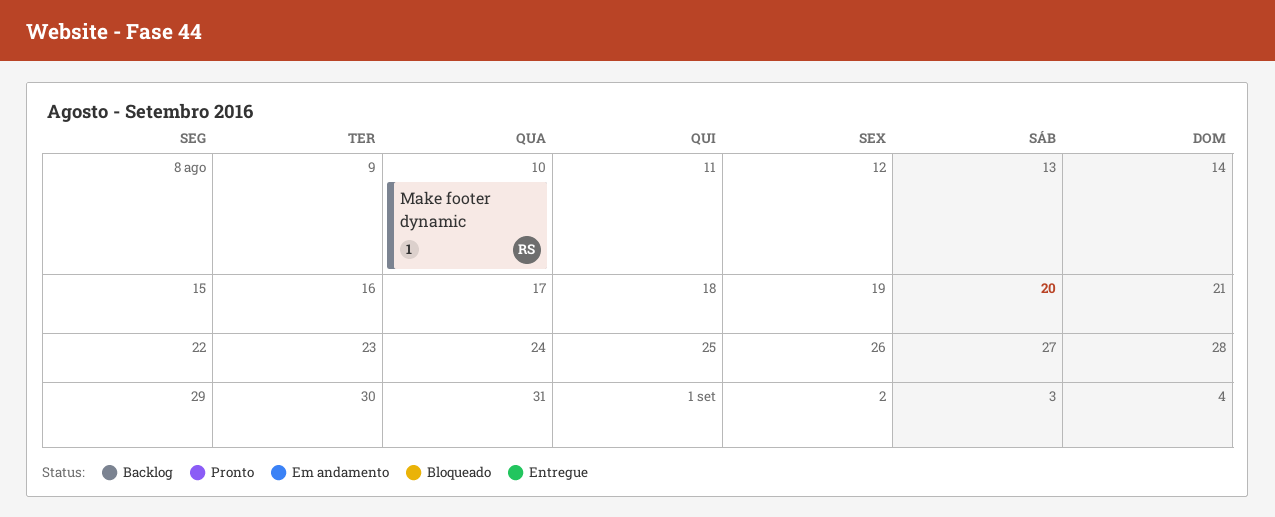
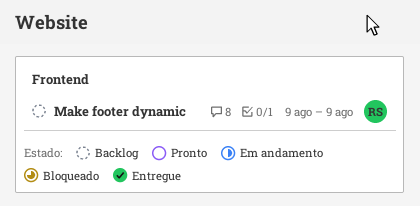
Make footer dynamic, due: Aug 10 -> Aug 9

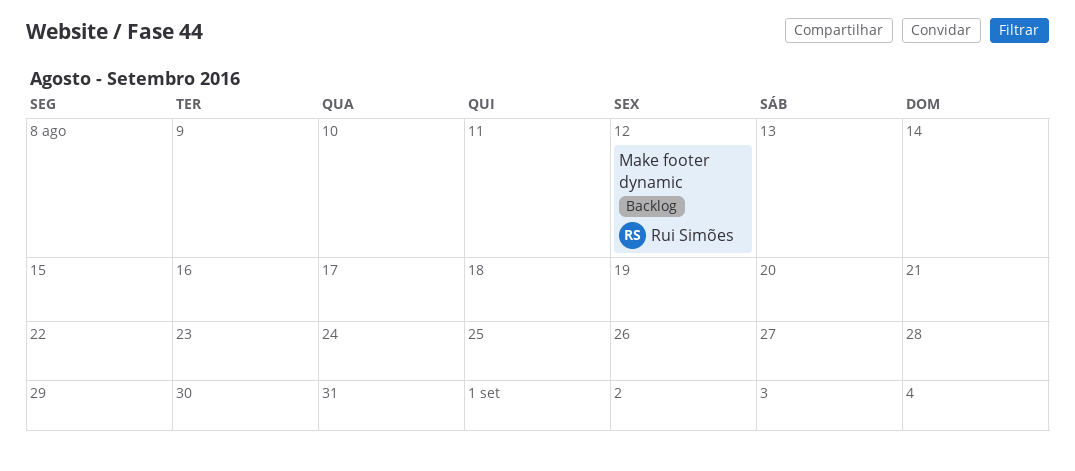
Make footer dynamic, due: Aug 9 -> Aug 12

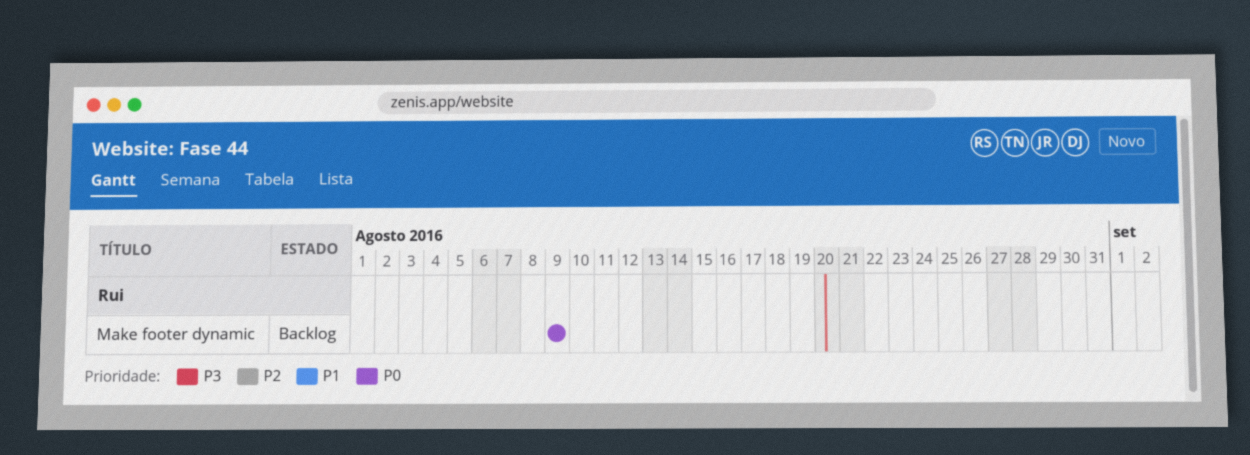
Make footer dynamic, due: Aug 12 -> Aug 9

